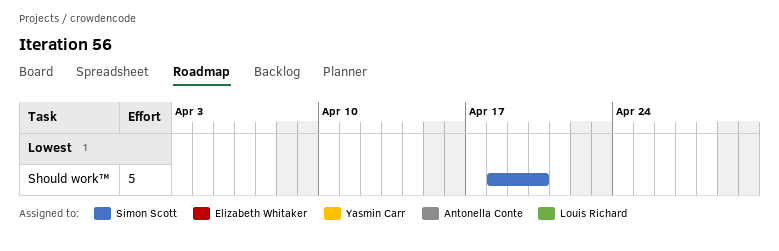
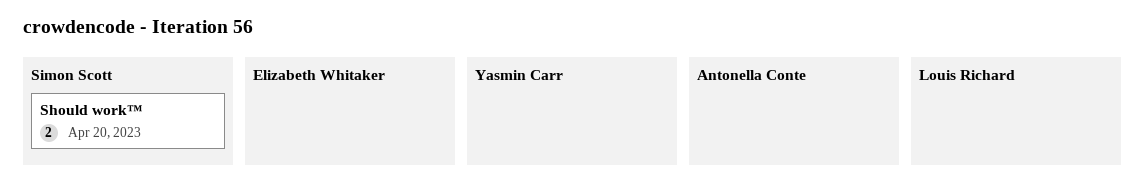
Should work™, estimate: 5 -> 2

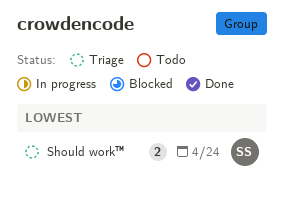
Should work™, due: Apr 20 -> Apr 24

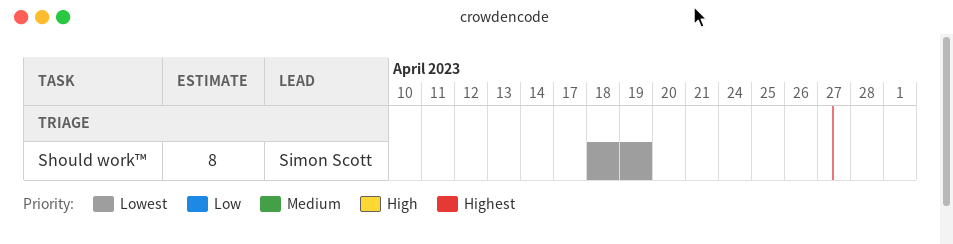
Should work™, estimate: 2 -> 8
Should work™, due: Apr 24 -> Apr 19

